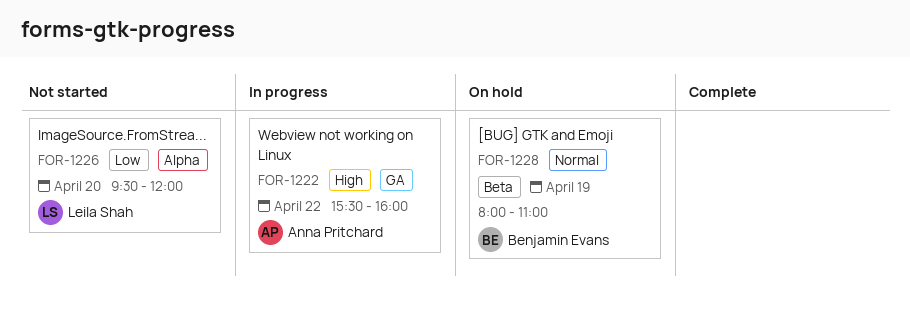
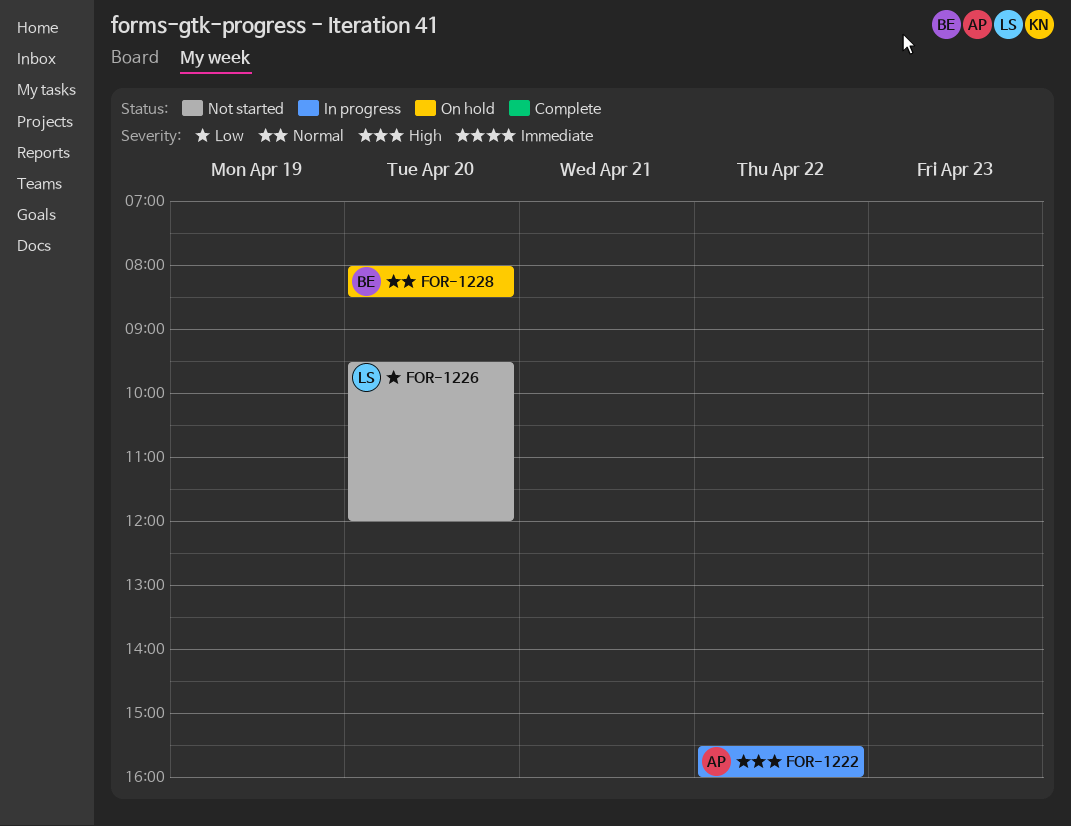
FOR-1228, day: Apr 19 -> Apr 20
FOR-1228, ends: 11:00 -> 08:30

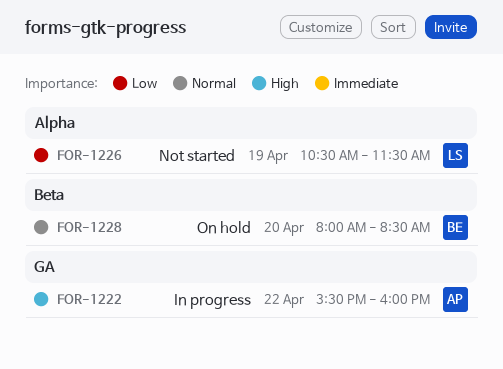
FOR-1226, day: Apr 20 -> Apr 19
FOR-1226, begins: 09:30 -> 10:30
FOR-1226, ends: 12:00 -> 11:30

